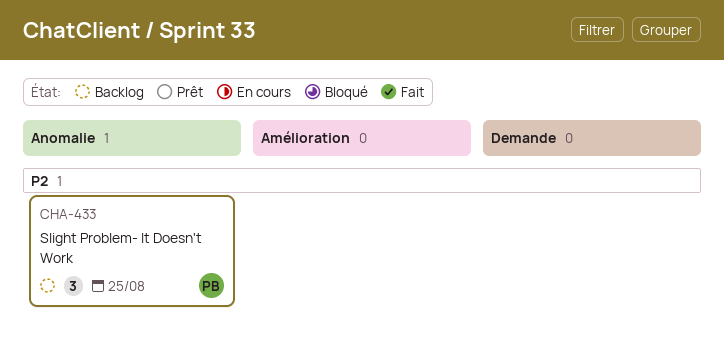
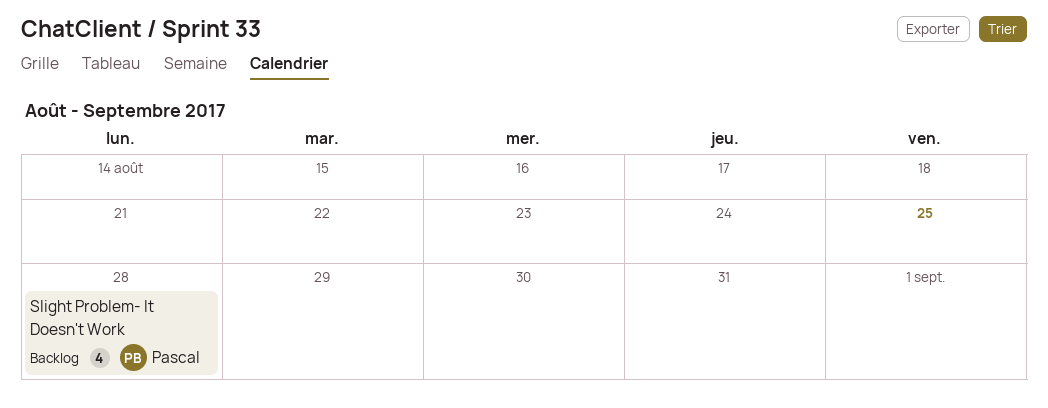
Slight Problem- It Doesn't Work, estimate: 3 -> 4
Slight Problem- It Doesn't Work, due: Aug 25 -> Aug 28

